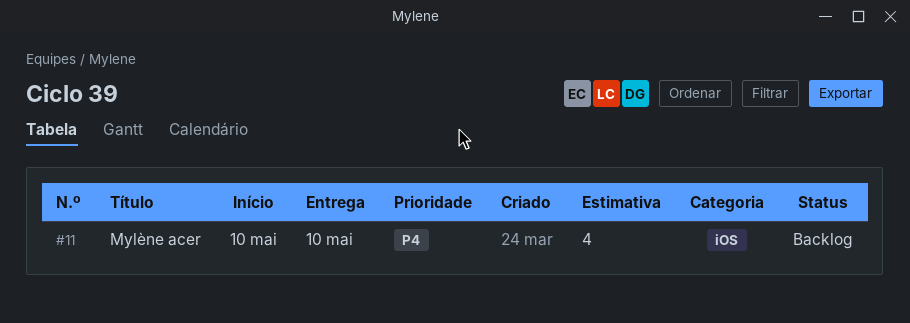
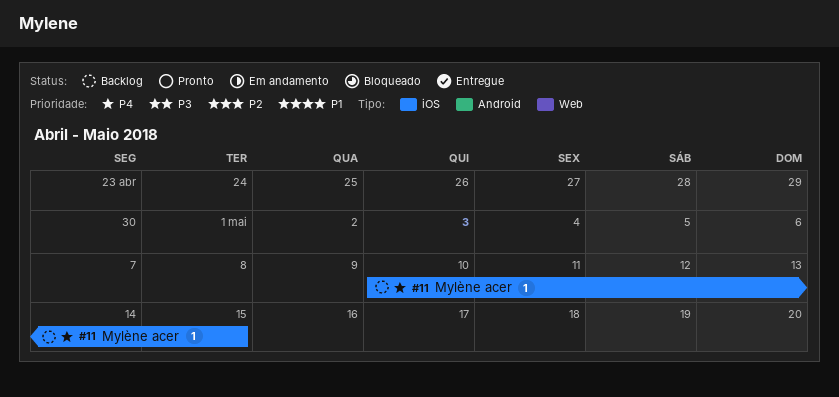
#11, estimate: 4 -> 1
#11, due: May 10 -> May 15

